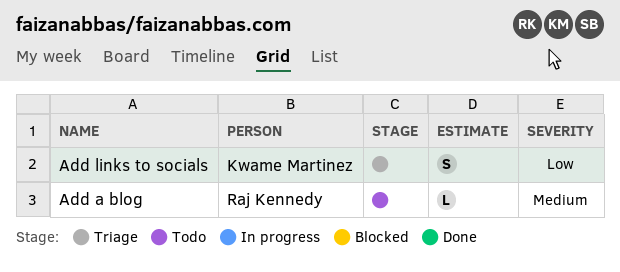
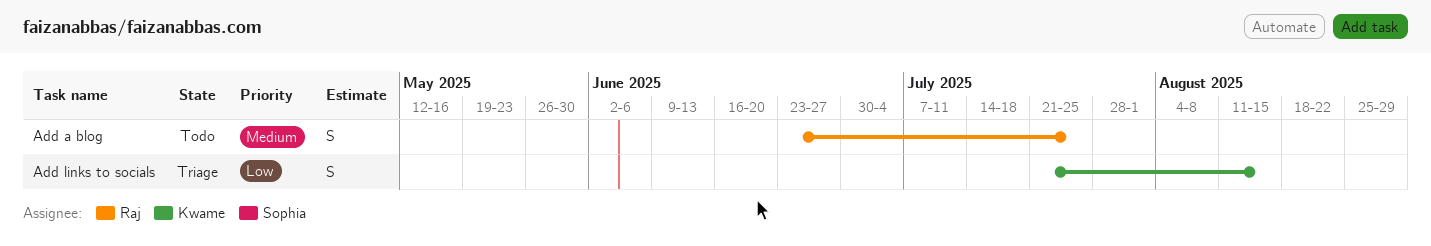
Add a blog, estimate: L -> S

